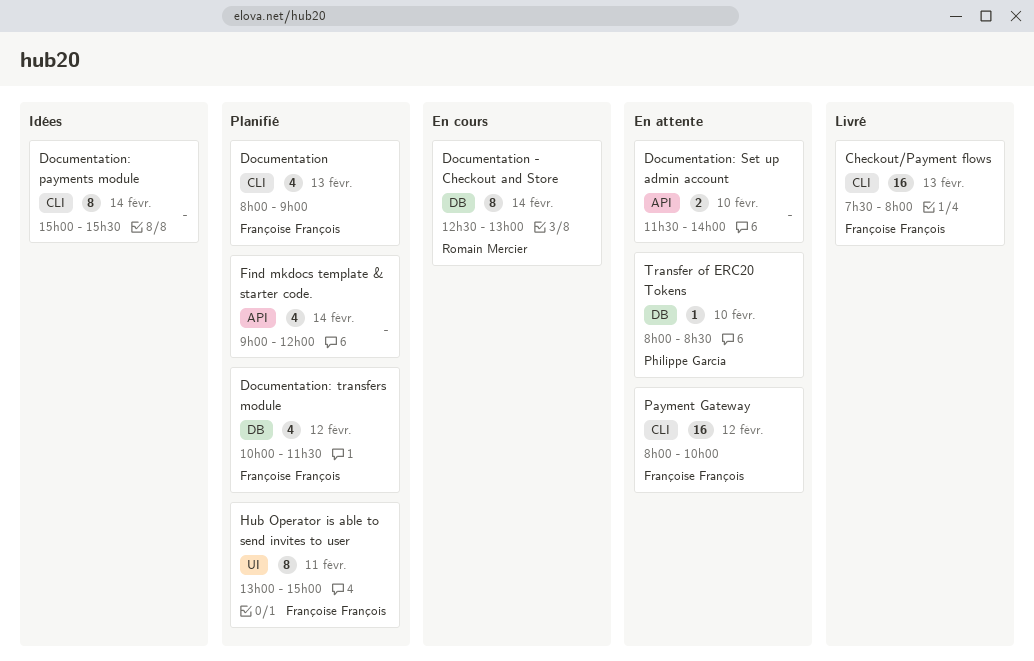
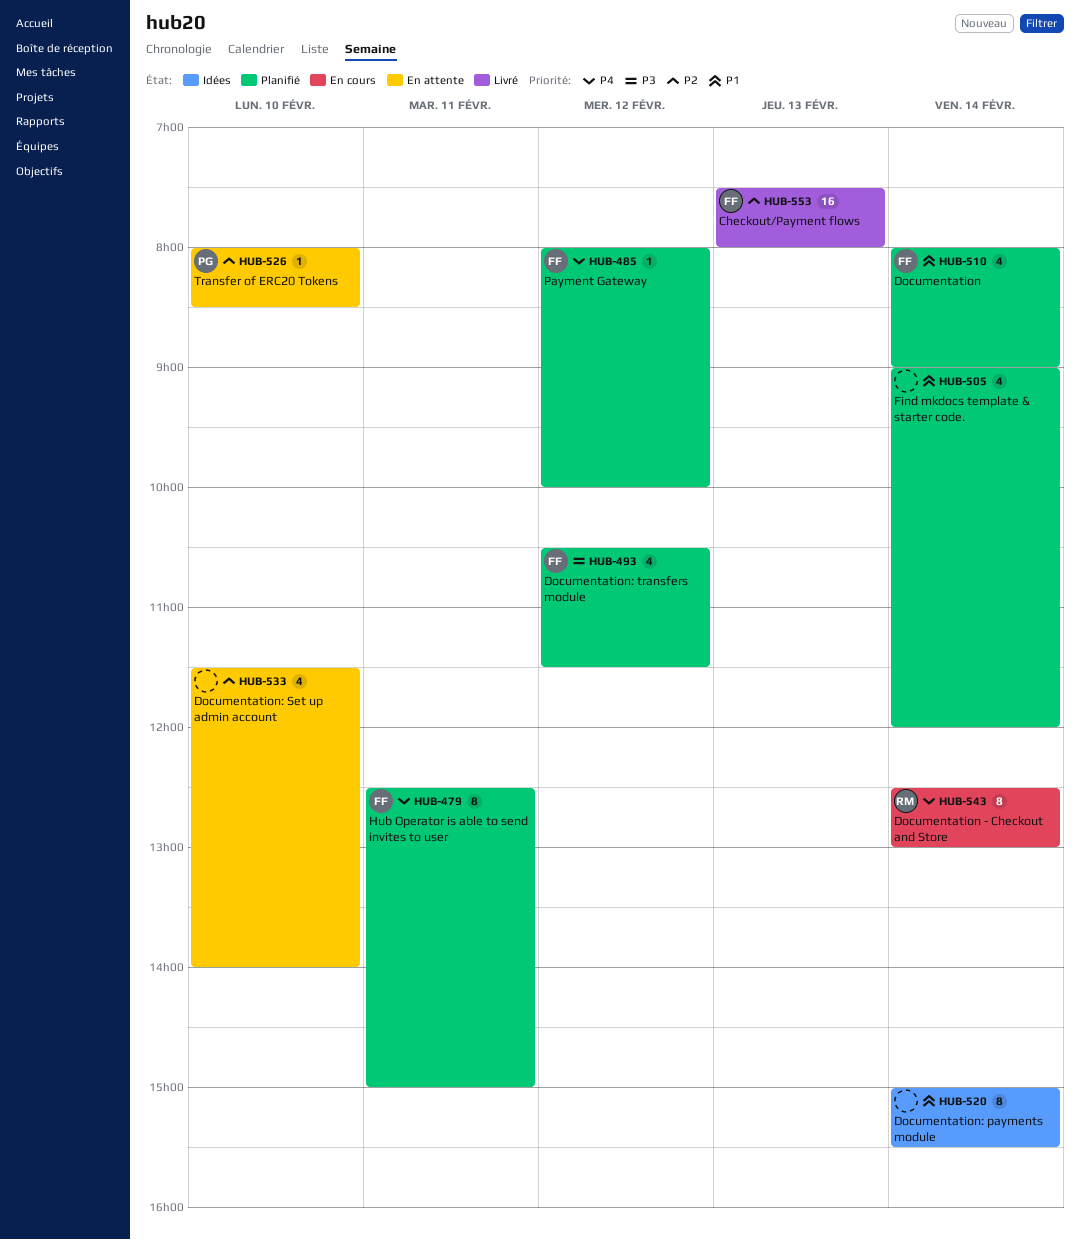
Documentation, day: Feb 13 -> Feb 14
Documentation: Set up admin account, estimate: 2 -> 4
Documentation: transfers module, begins: 10:00 -> 10:30
Hub Operator is able to send invites to user, begins: 13:00 -> 12:30
Payment Gateway, status: En attente -> Planifié
Payment Gateway, estimate: 16 -> 1

